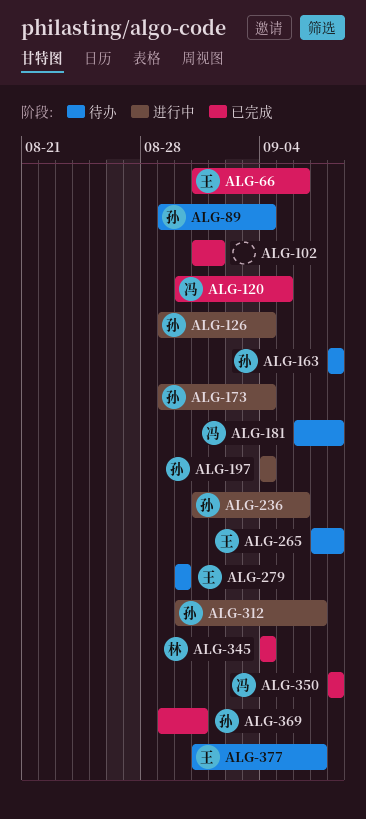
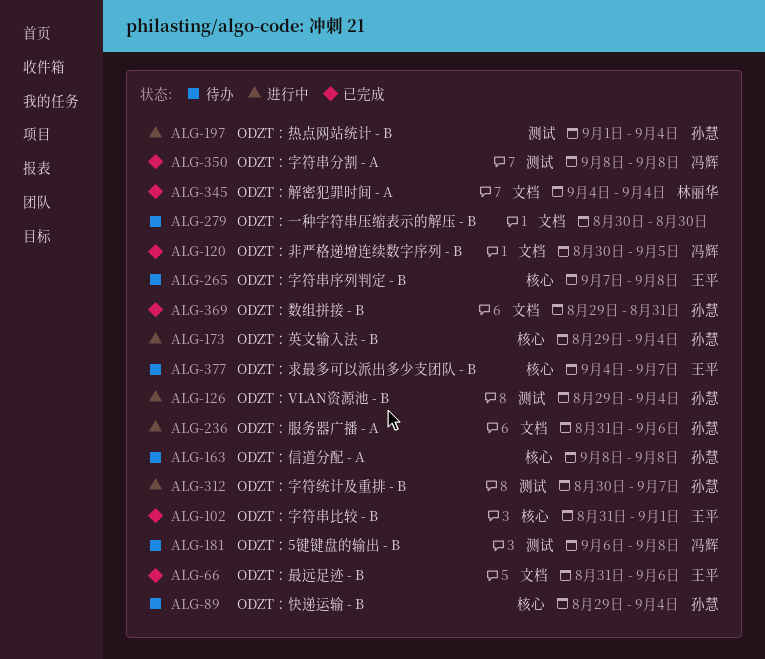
ALG-102, owner: none -> 王平
ALG-197, start: Sep 4 -> Sep 1
ALG-279, owner: 王平 -> none
ALG-377, start: Aug 31 -> Sep 4

